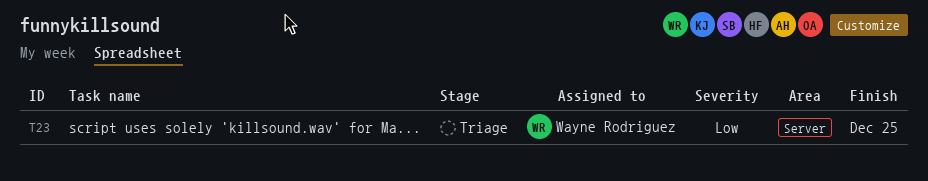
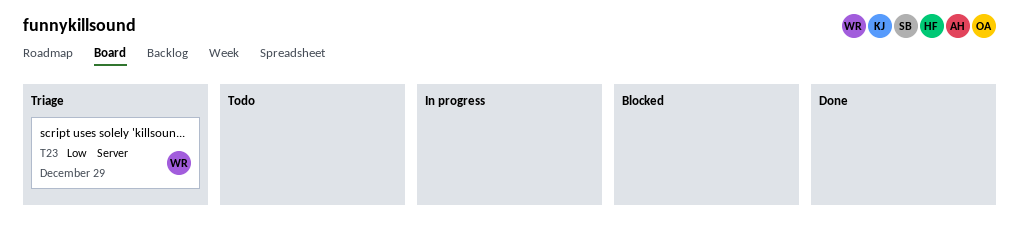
T23, due: Dec 25 -> Dec 29

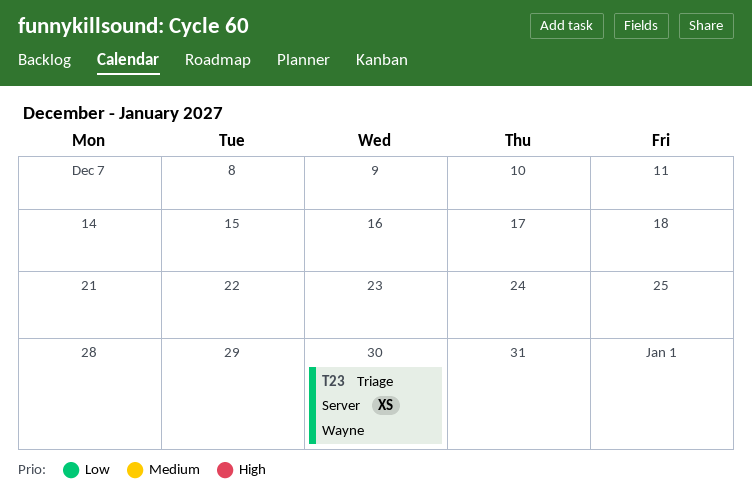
T23, due: Dec 29 -> Dec 30

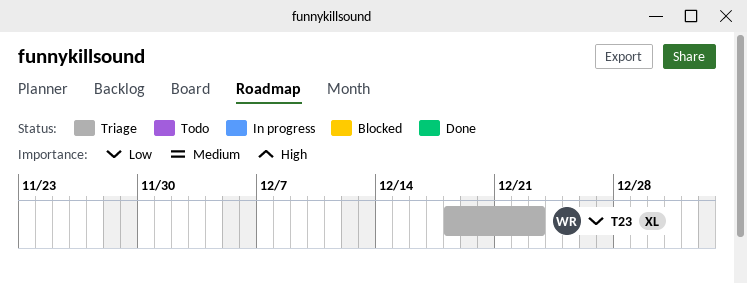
T23, estimate: XS -> XL
T23, due: Dec 30 -> Dec 23

